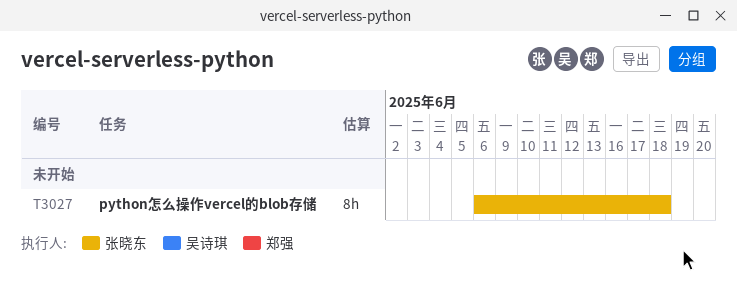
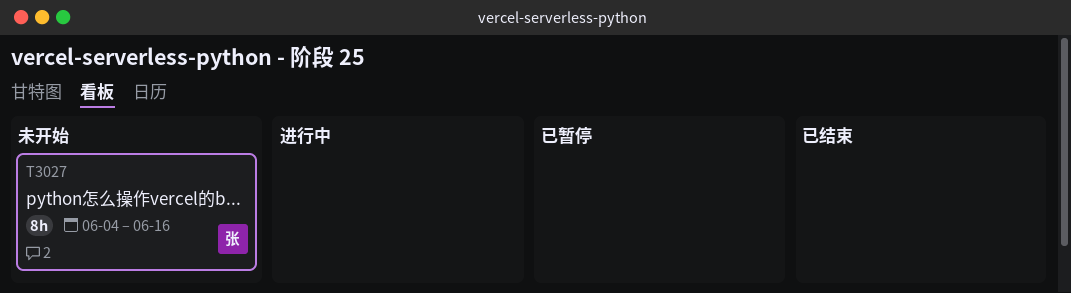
T3027, start: Jun 6 -> Jun 4
T3027, due: Jun 18 -> Jun 16

